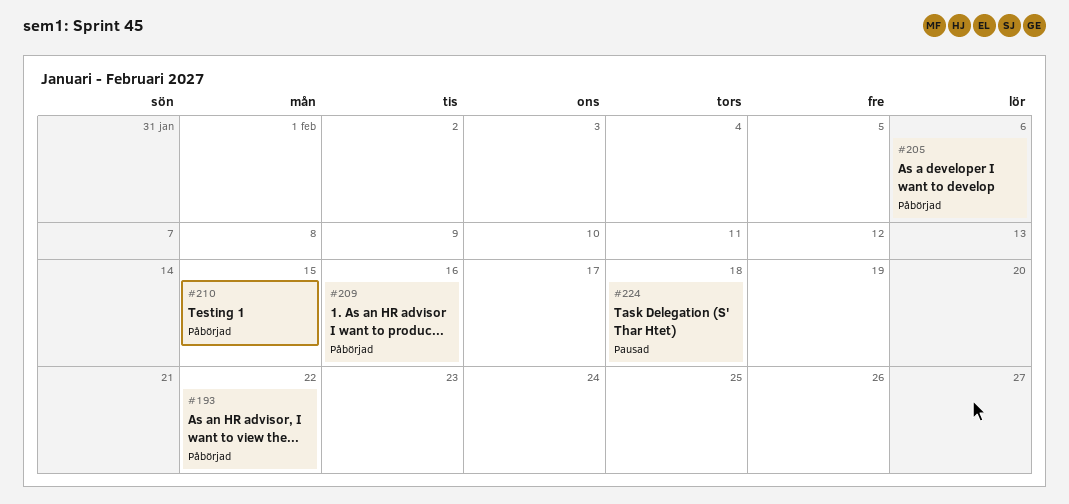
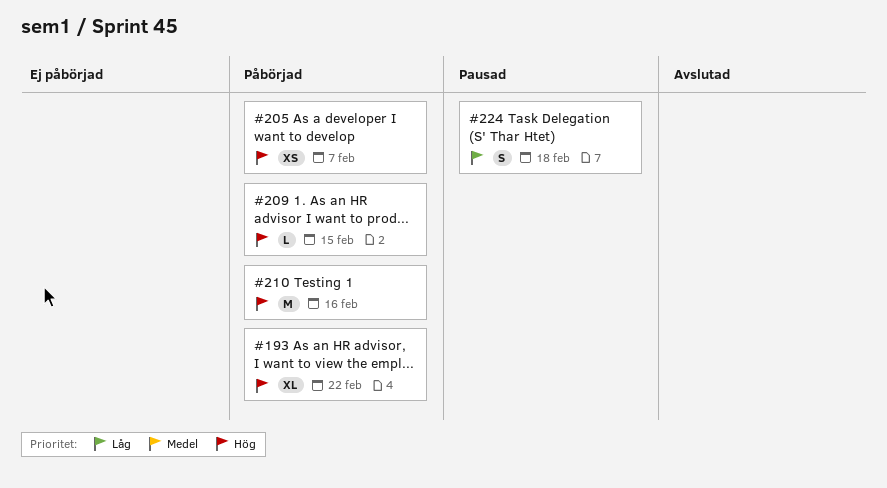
#205, due: Feb 6 -> Feb 7
#209, due: Feb 16 -> Feb 15
#210, due: Feb 15 -> Feb 16

